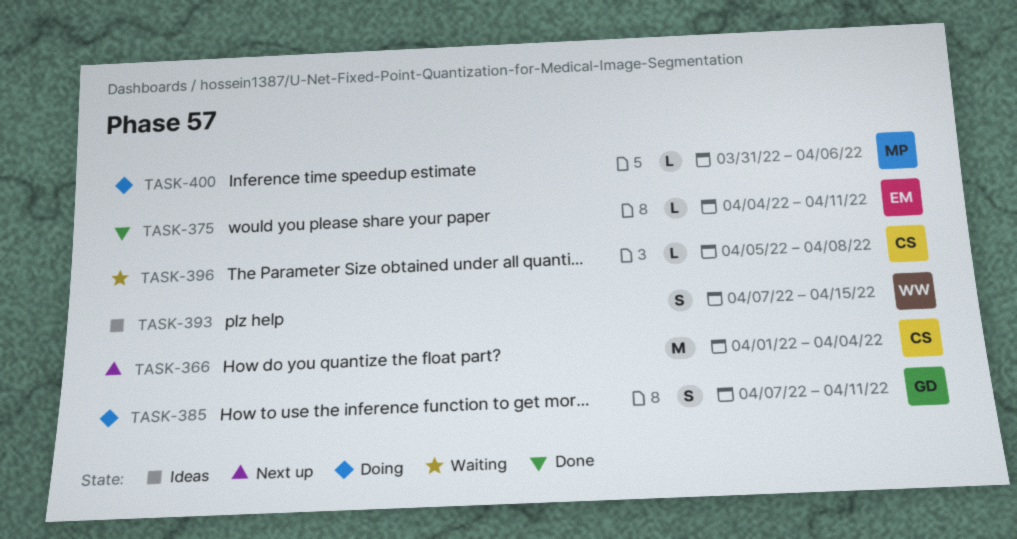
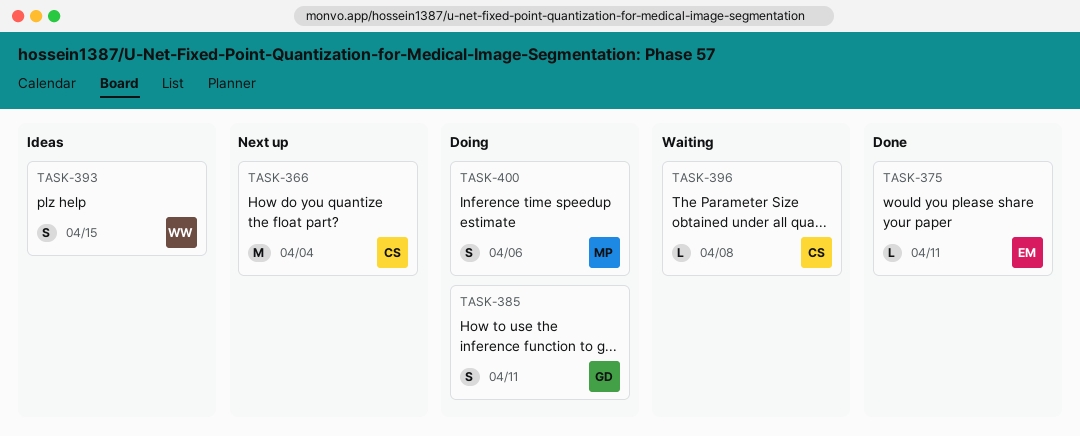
TASK-400, estimate: L -> S

